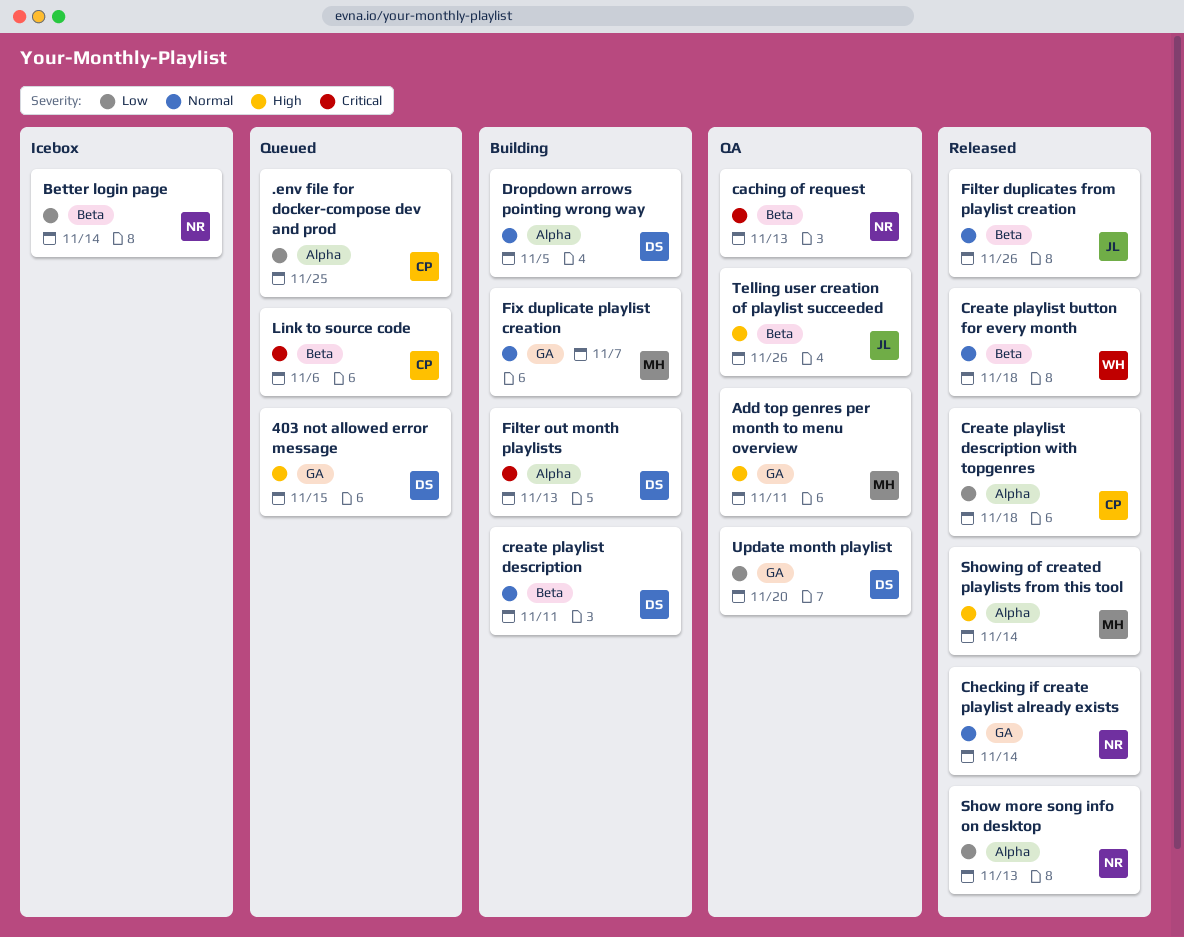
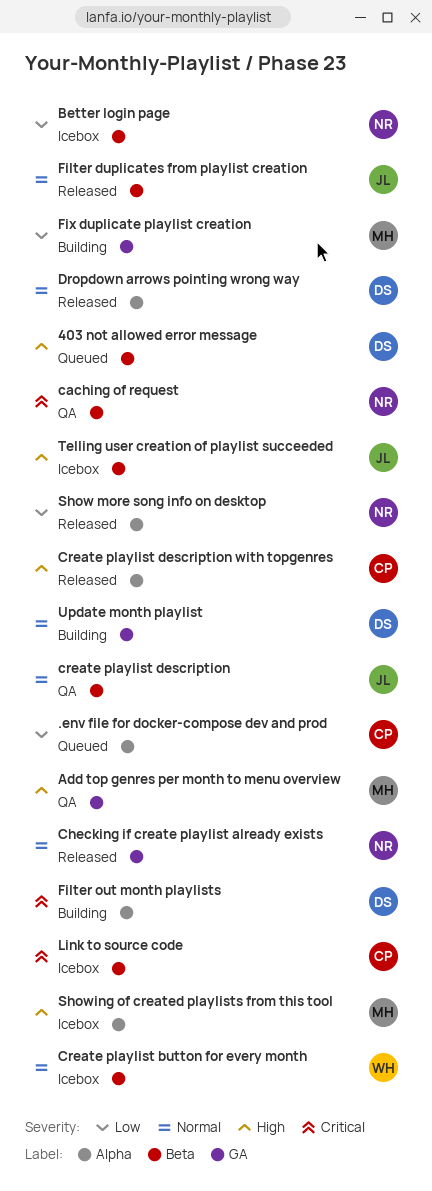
403 not allowed error message, label: GA -> Beta
Create playlist button for every month, status: Released -> Icebox
create playlist description, status: Building -> QA
create playlist description, owner: DS -> JL
Create playlist description with topgenres, priority: Low -> High
Dropdown arrows pointing wrong way, status: Building -> Released
Fix duplicate playlist creation, priority: Normal -> Low
Link to source code, status: Queued -> Icebox
Showing of created playlists from this tool, status: Released -> Icebox
Telling user creation of playlist succeeded, status: QA -> Icebox
Update month playlist, status: QA -> Building
Update month playlist, priority: Low -> Normal

